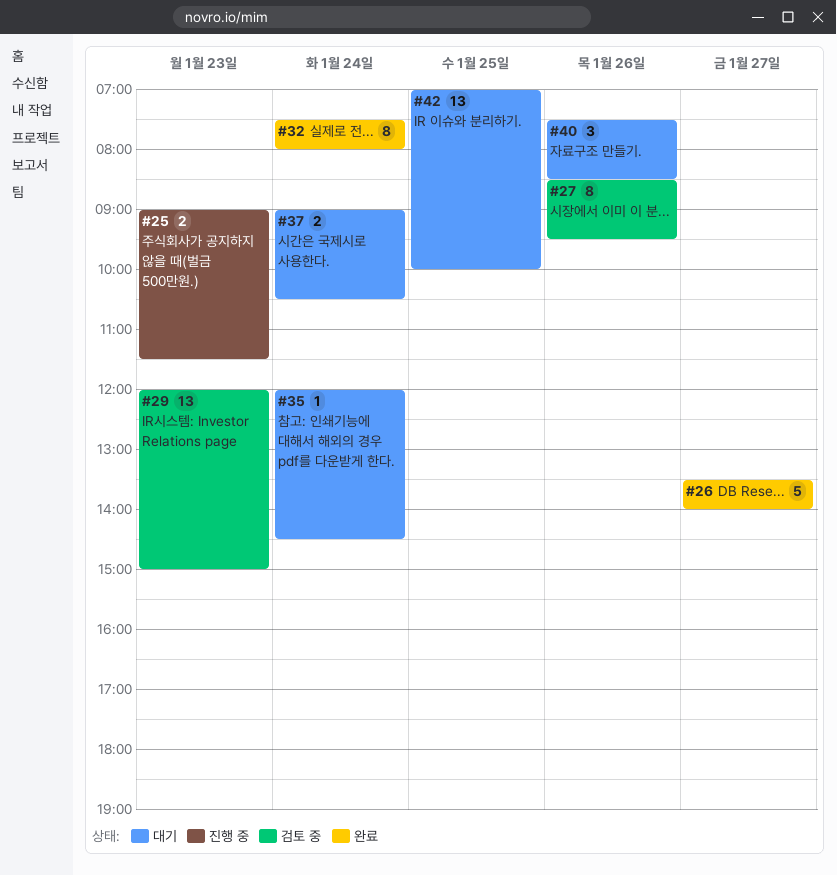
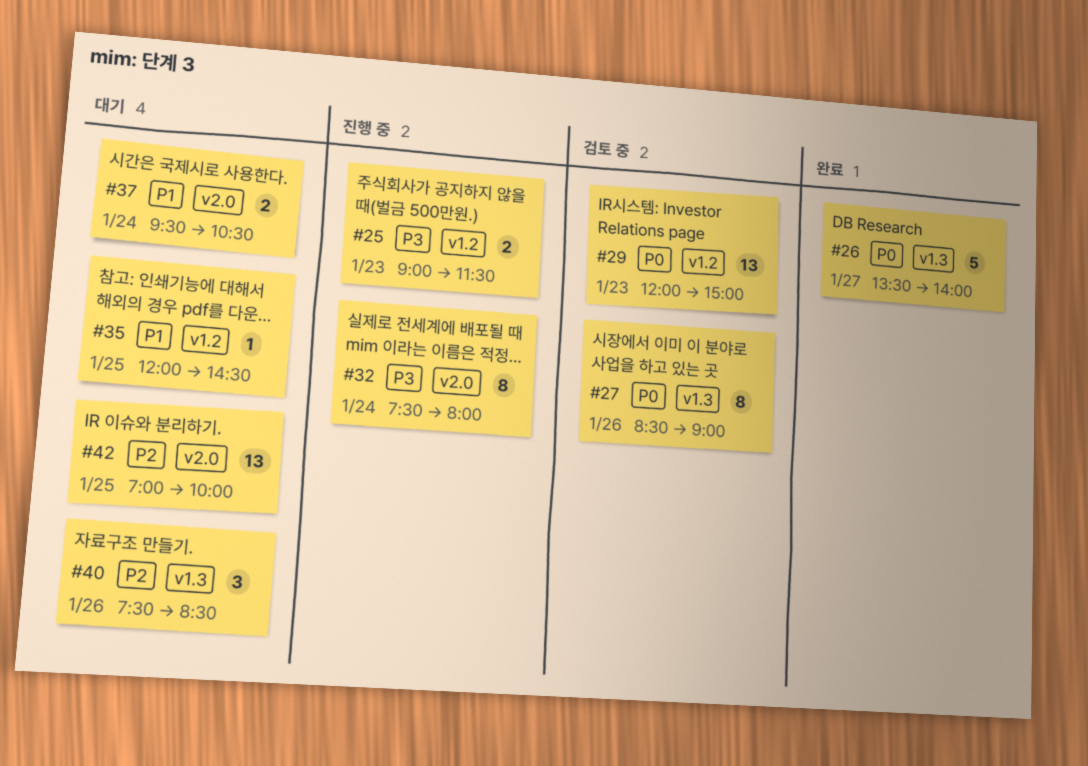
#27, ends: 09:30 -> 09:00
#32, status: 완료 -> 진행 중
#35, day: Jan 24 -> Jan 25
#37, begins: 09:00 -> 09:30

